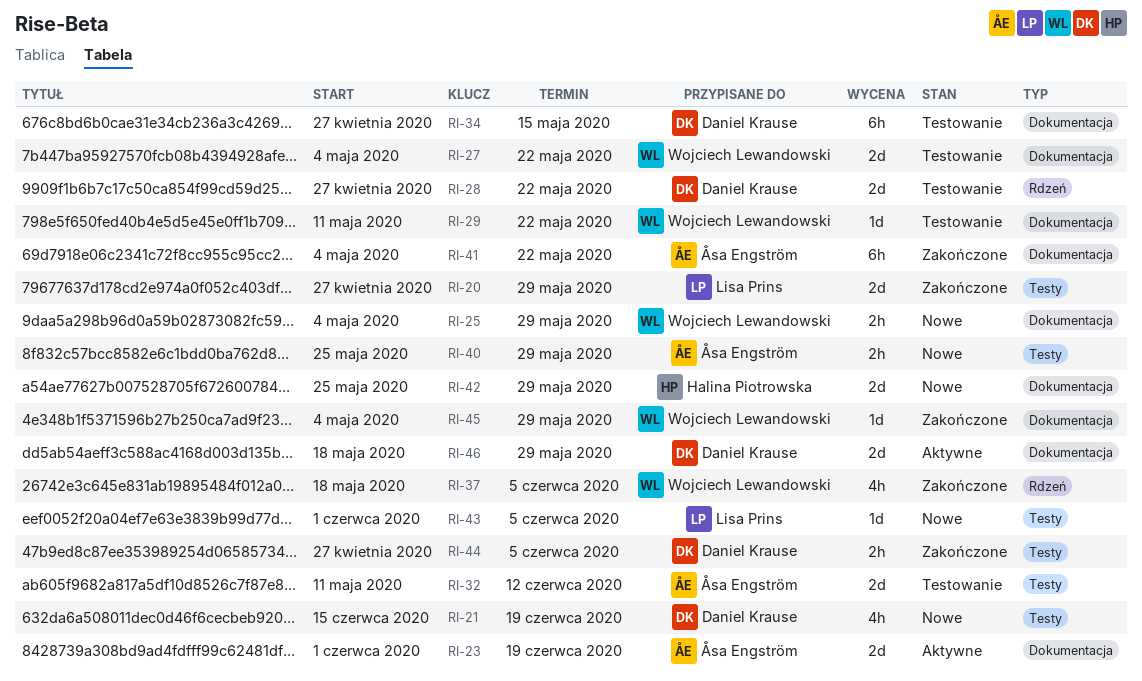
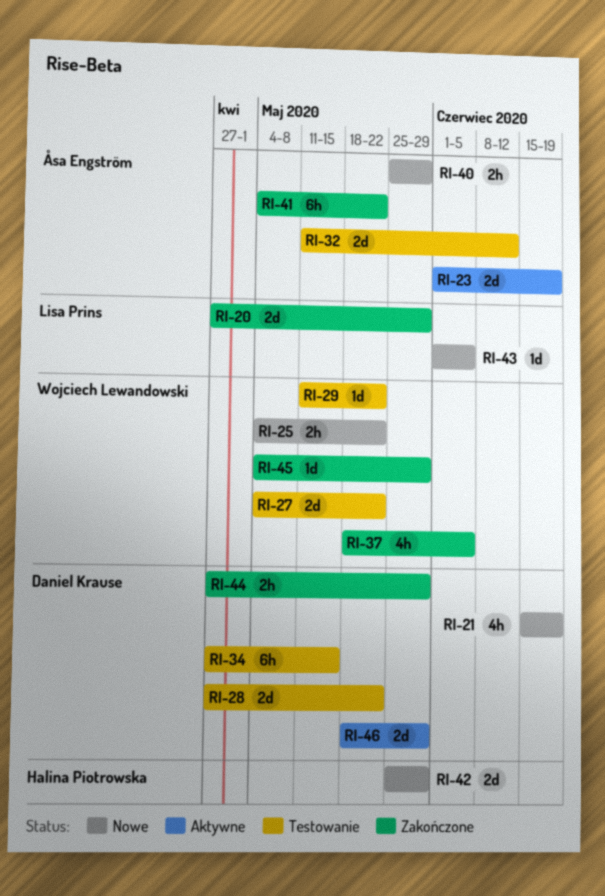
RI-25, due: May 29 -> May 22
RI-44, due: Jun 5 -> May 29

